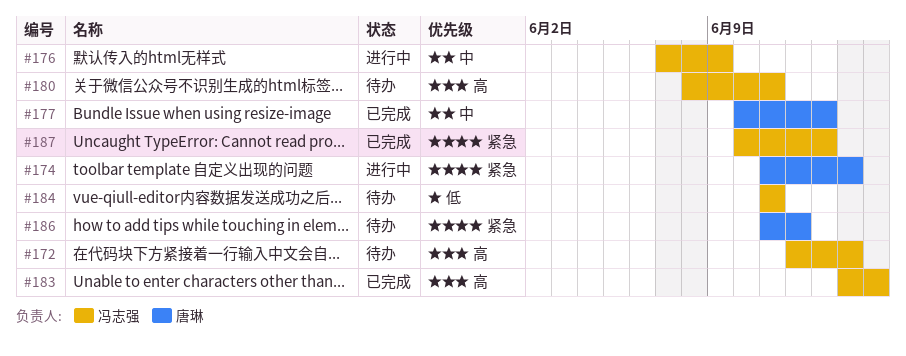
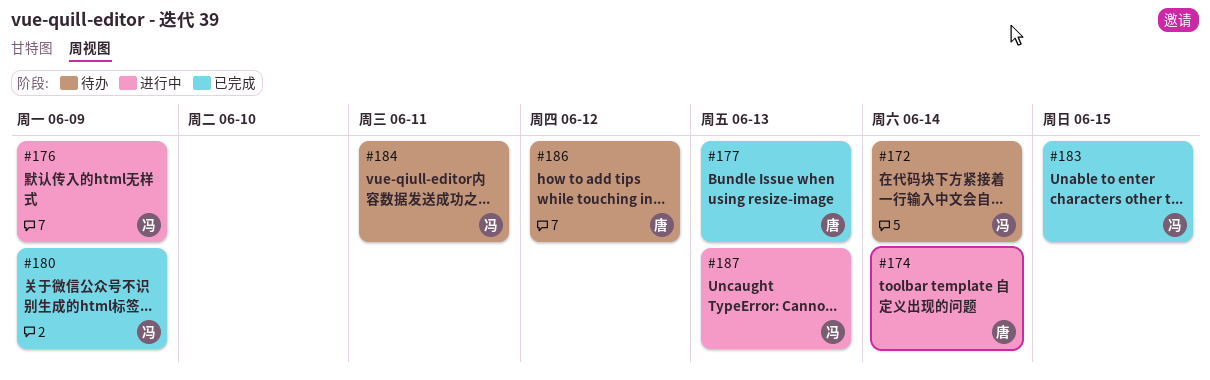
#180, status: 待办 -> 已完成
#180, due: Jun 11 -> Jun 9
#187, status: 已完成 -> 进行中

